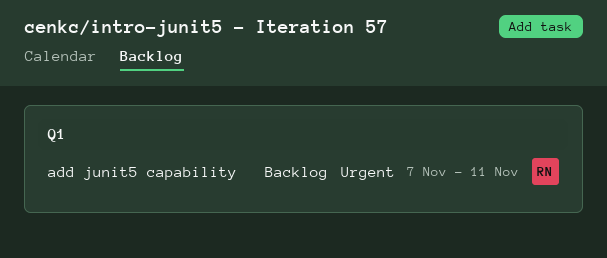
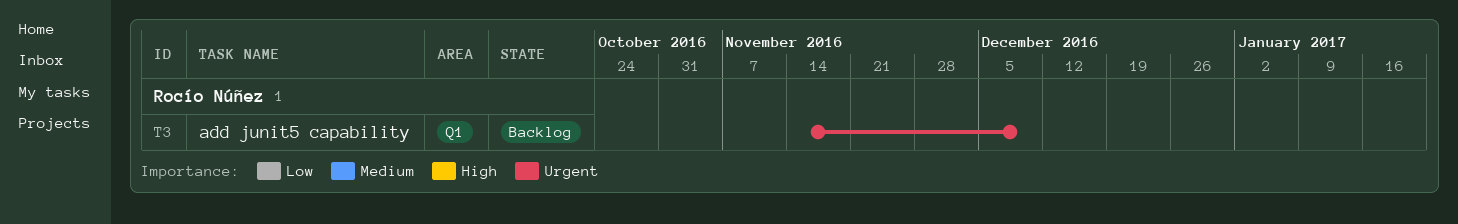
add junit5 capability, start: Nov 7 -> Nov 14
add junit5 capability, due: Nov 11 -> Dec 9

